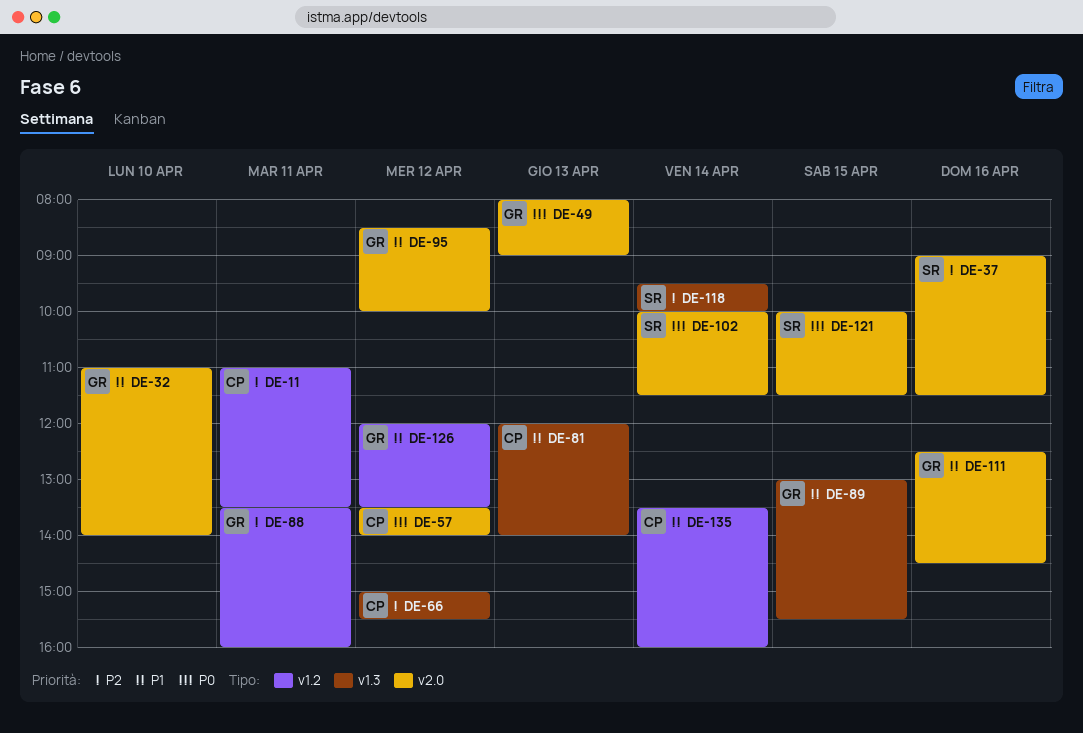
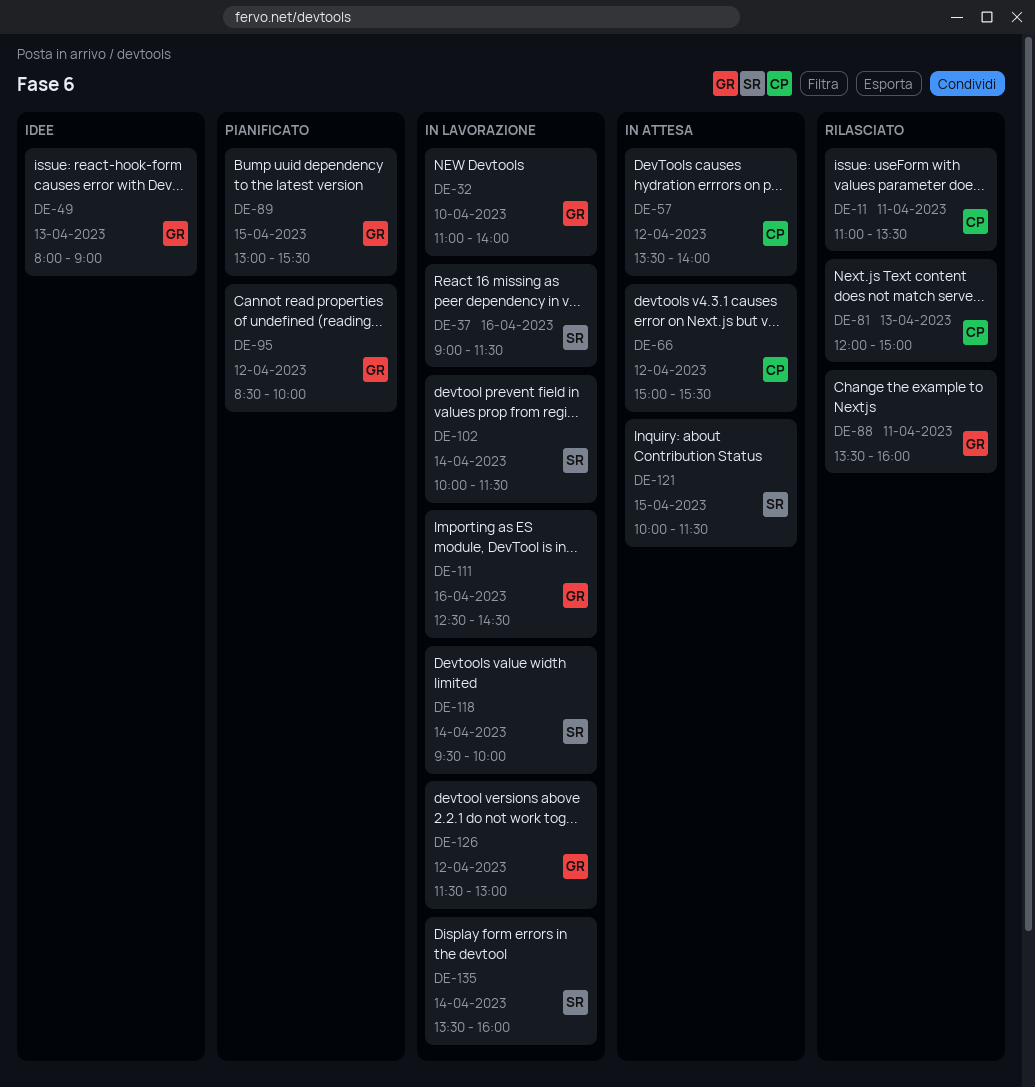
DE-81, ends: 14:00 -> 15:00
DE-126, begins: 12:00 -> 11:30
DE-126, ends: 13:30 -> 13:00
DE-135, owner: CP -> SR

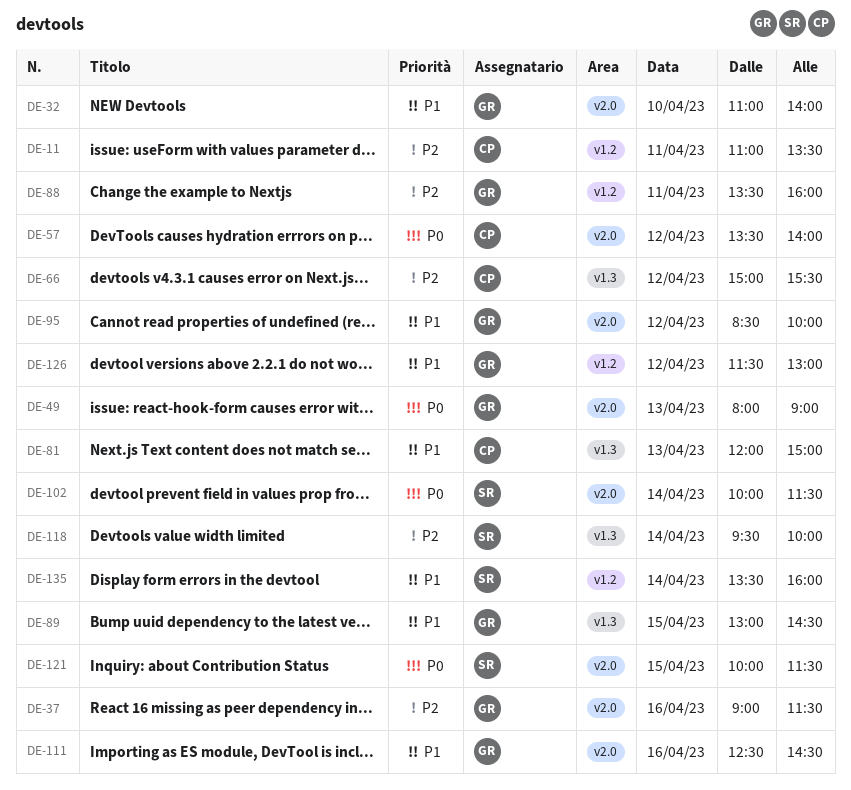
DE-37, owner: SR -> GR
DE-89, ends: 15:30 -> 14:30

